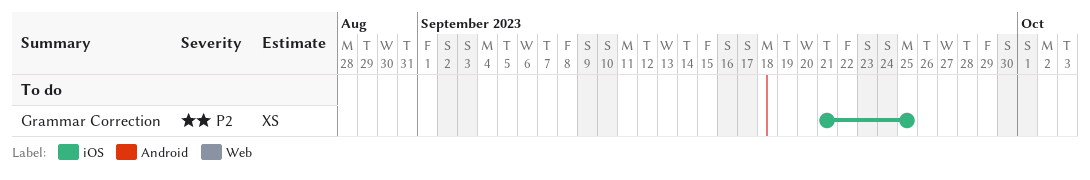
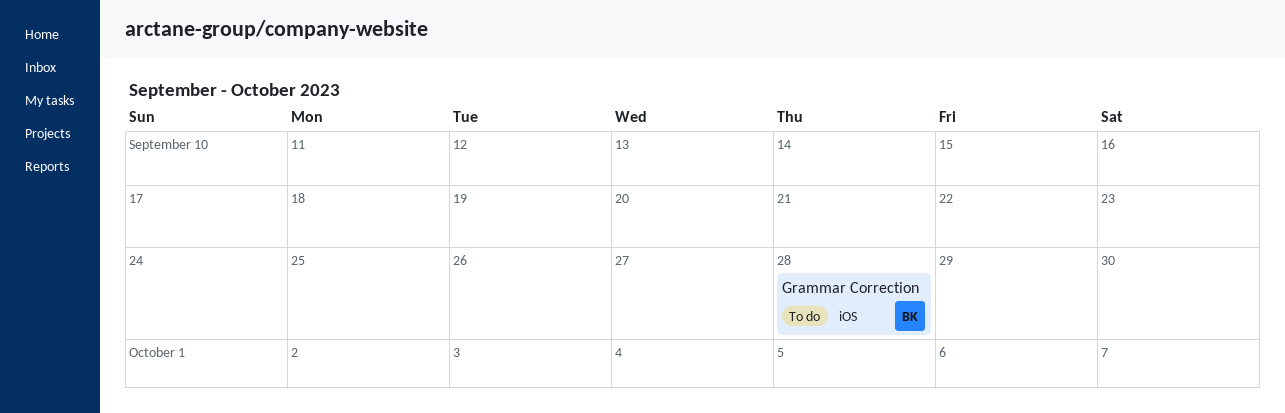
Grammar Correction, due: Sep 25 -> Sep 28

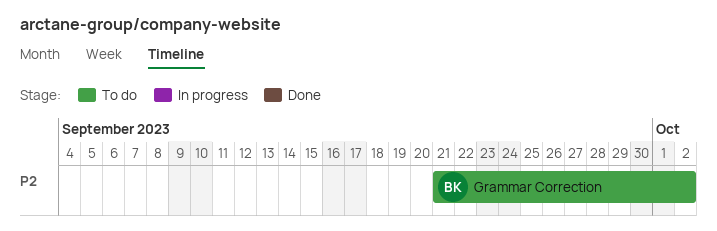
Grammar Correction, due: Sep 28 -> Oct 2

